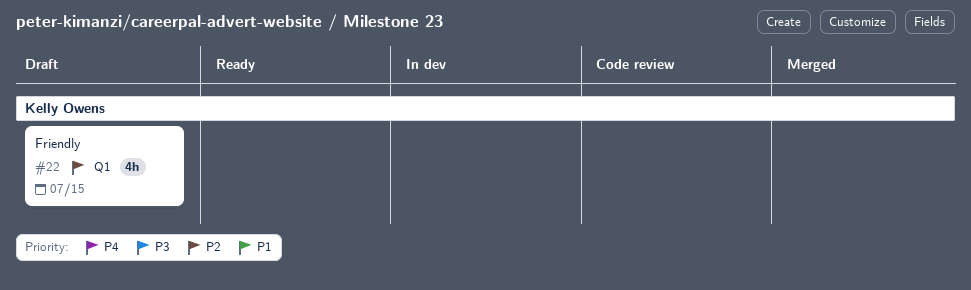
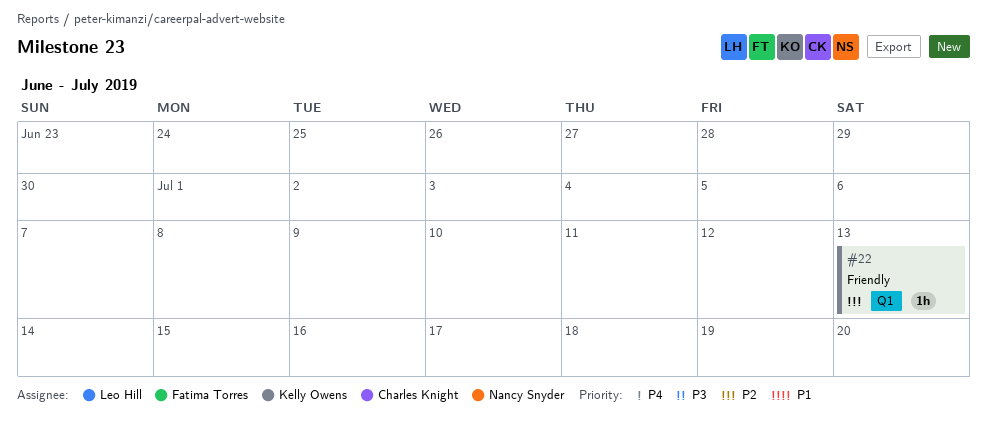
#22, estimate: 4h -> 1h
#22, due: Jul 15 -> Jul 13

